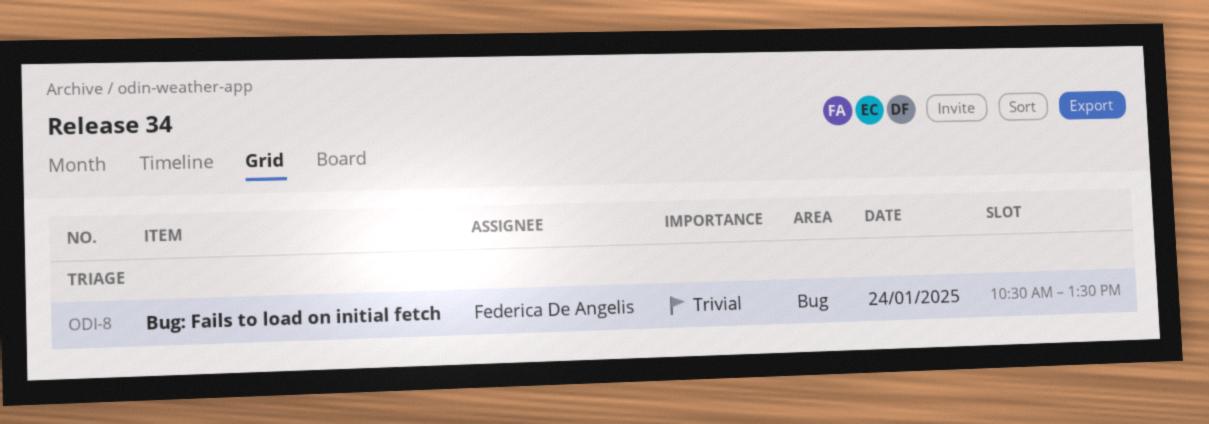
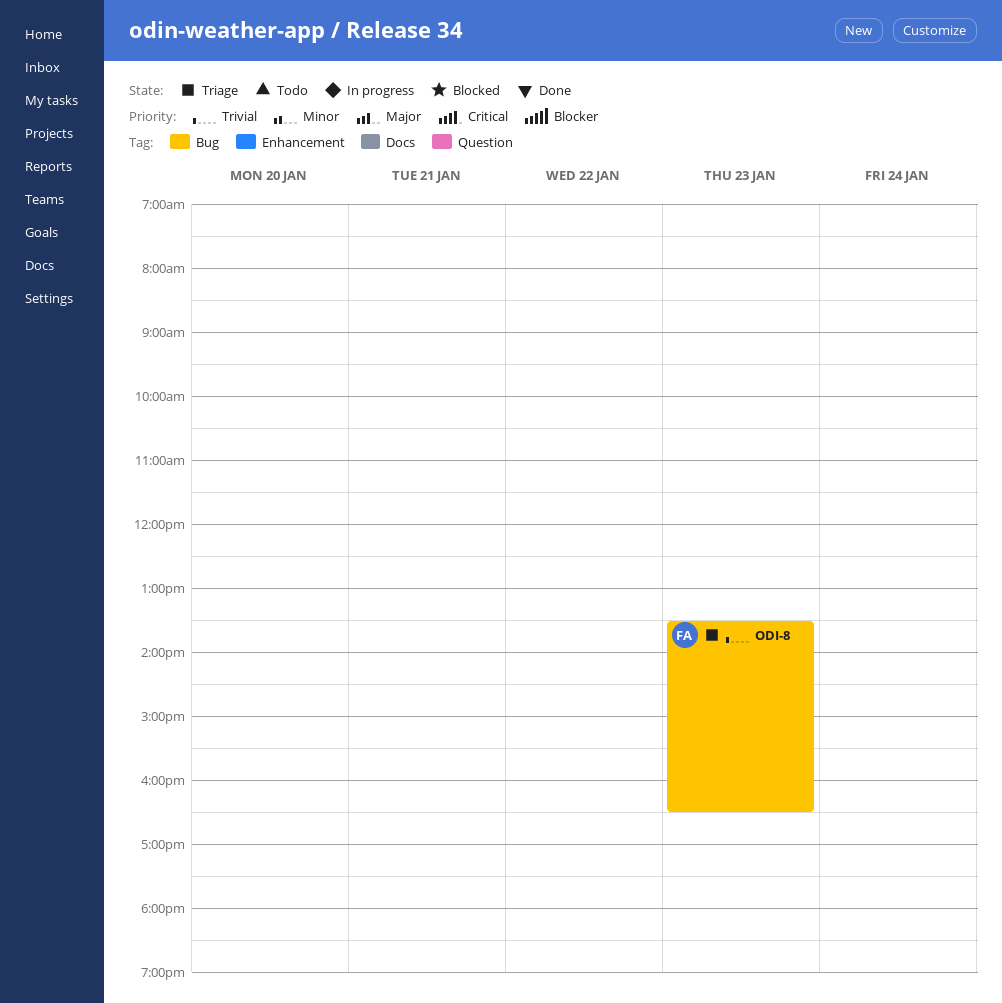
ODI-8, day: Jan 24 -> Jan 23
ODI-8, begins: 10:30 -> 13:30
ODI-8, ends: 13:30 -> 16:30

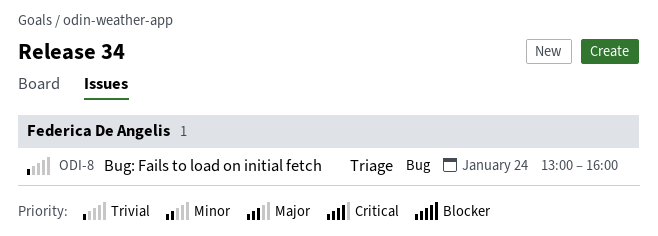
ODI-8, day: Jan 23 -> Jan 24
ODI-8, begins: 13:30 -> 13:00
ODI-8, ends: 16:30 -> 16:00

